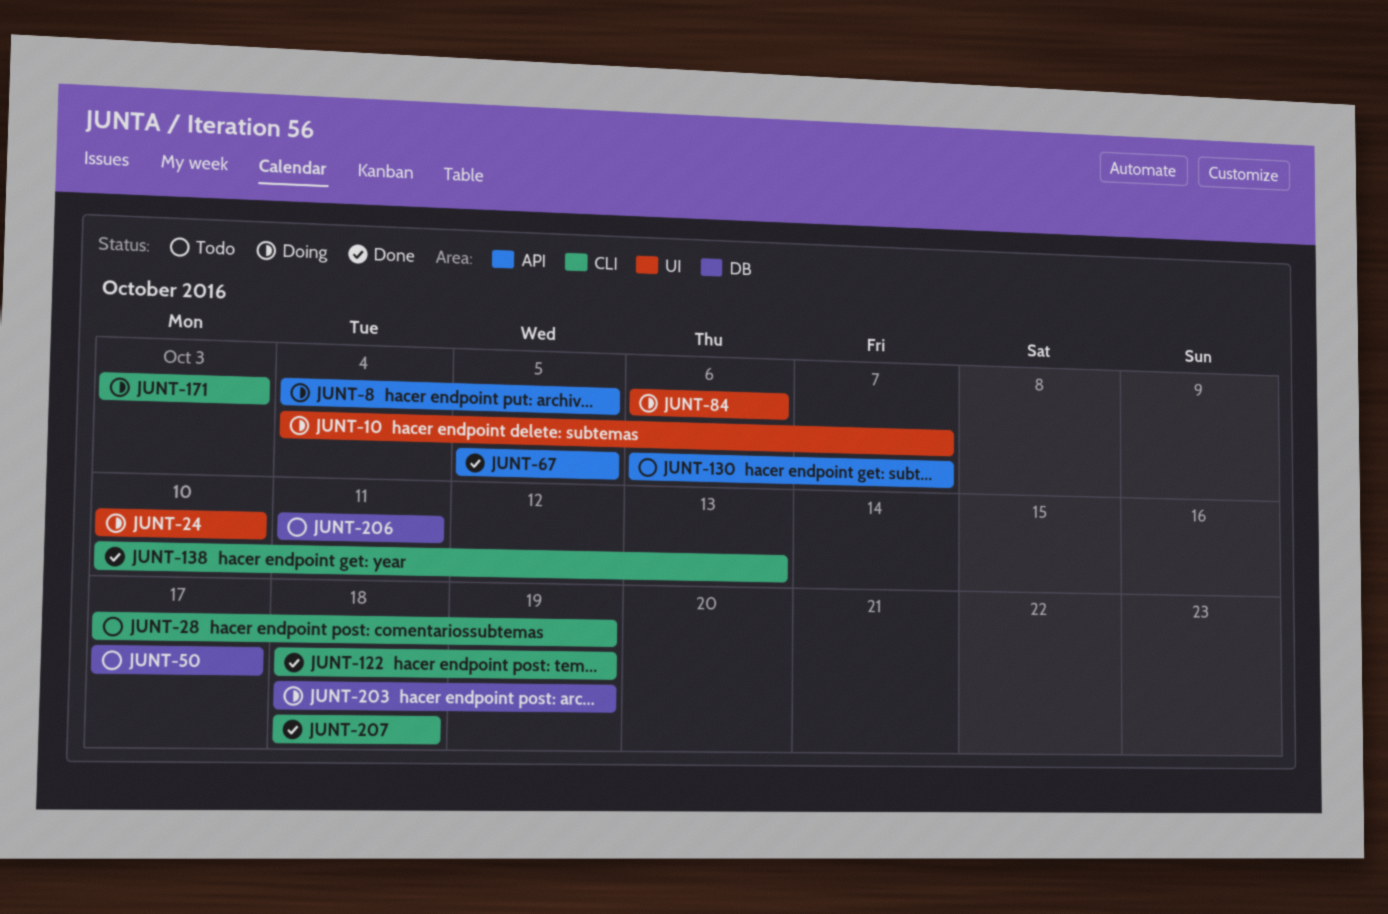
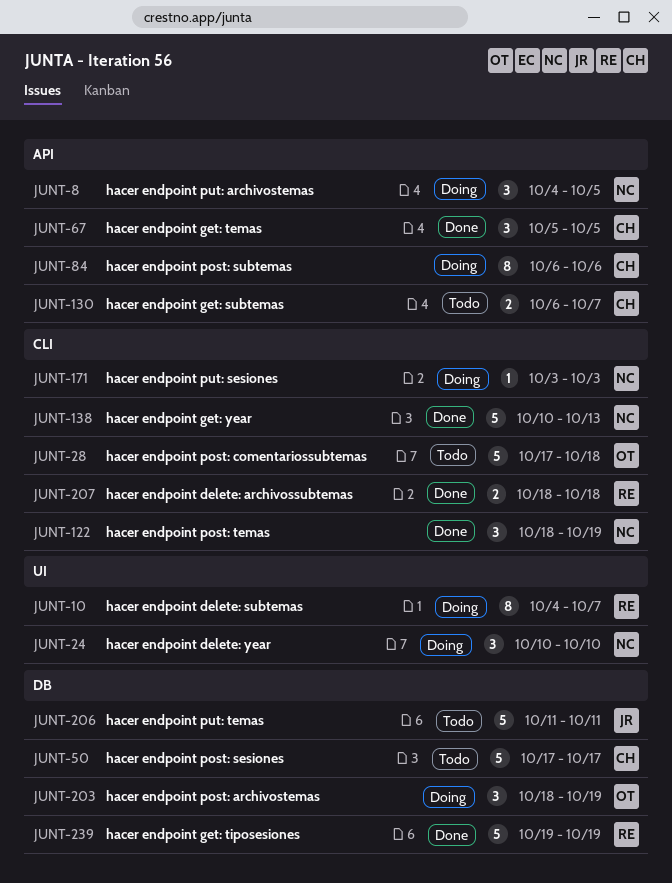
JUNT-28, due: Oct 19 -> Oct 18
JUNT-84, label: UI -> API
JUNT-239: none -> present

